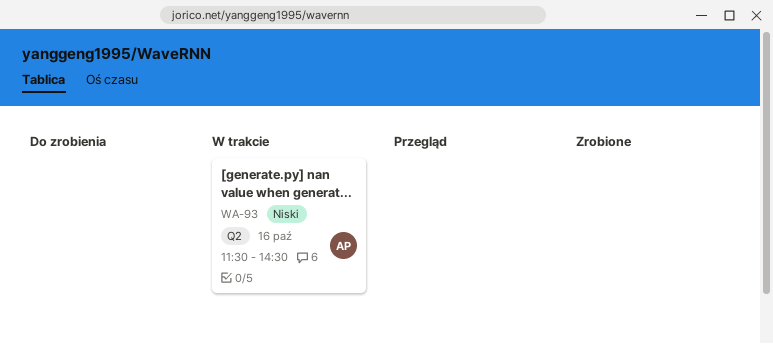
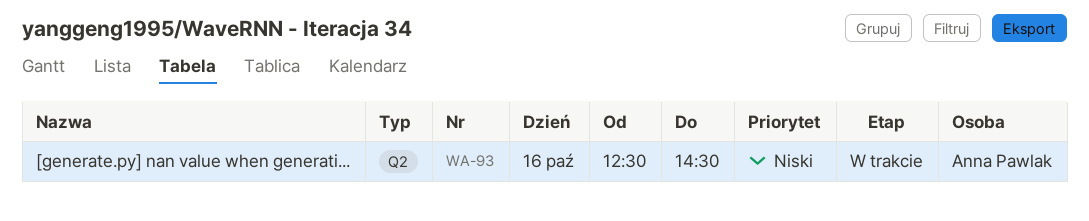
WA-93, begins: 11:30 -> 12:30

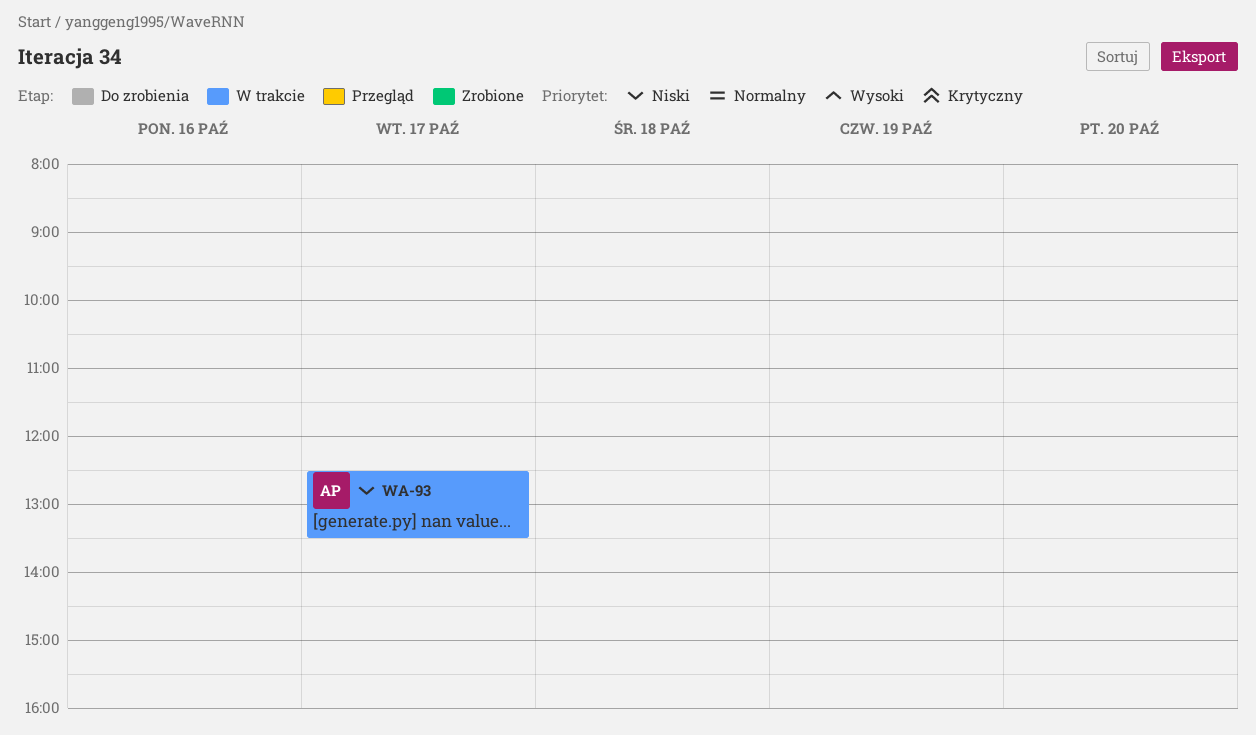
WA-93, day: Oct 16 -> Oct 17
WA-93, ends: 14:30 -> 13:30

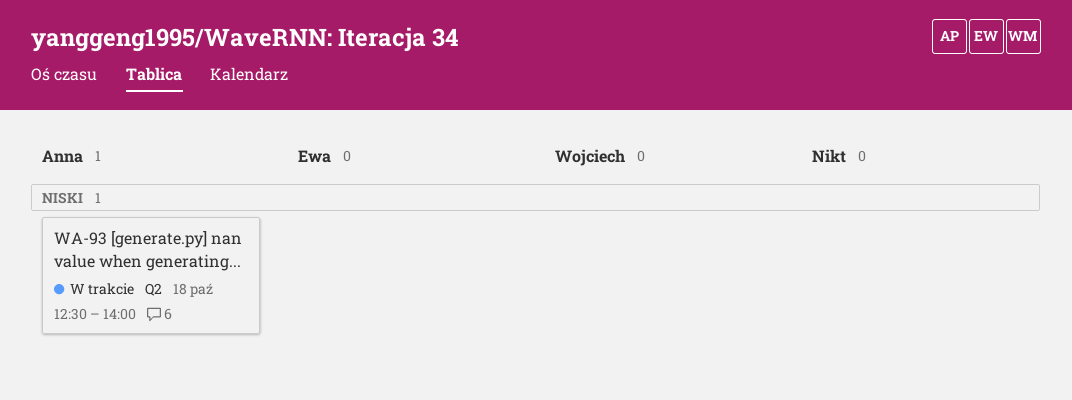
WA-93, day: Oct 17 -> Oct 18
WA-93, ends: 13:30 -> 14:00

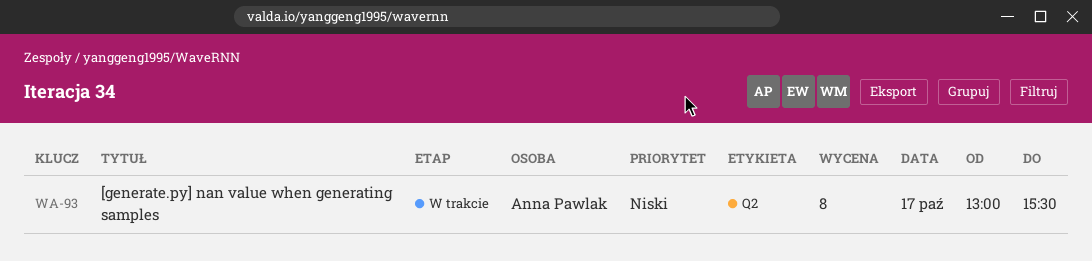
WA-93, day: Oct 18 -> Oct 17
WA-93, begins: 12:30 -> 13:00
WA-93, ends: 14:00 -> 15:30

